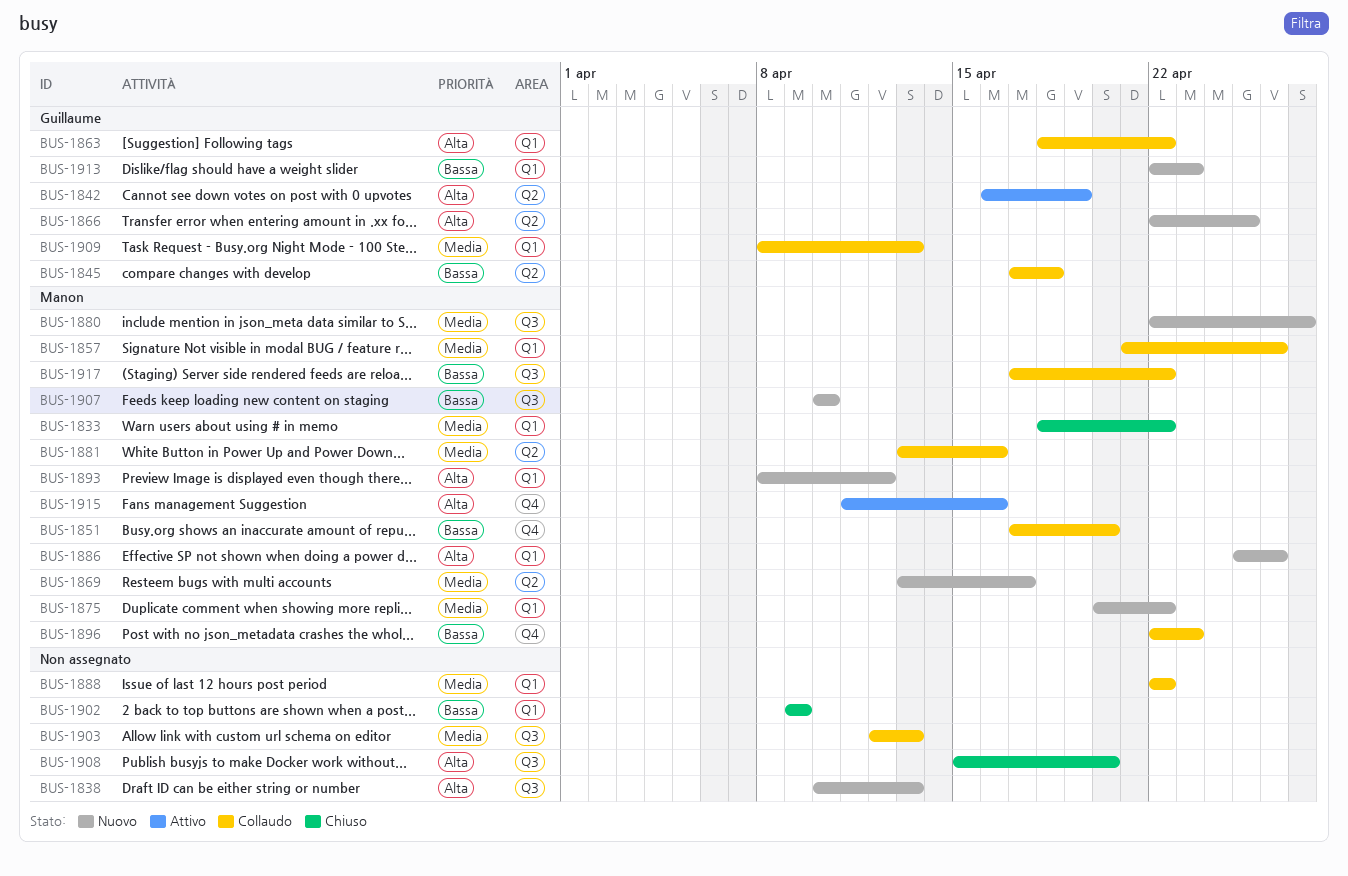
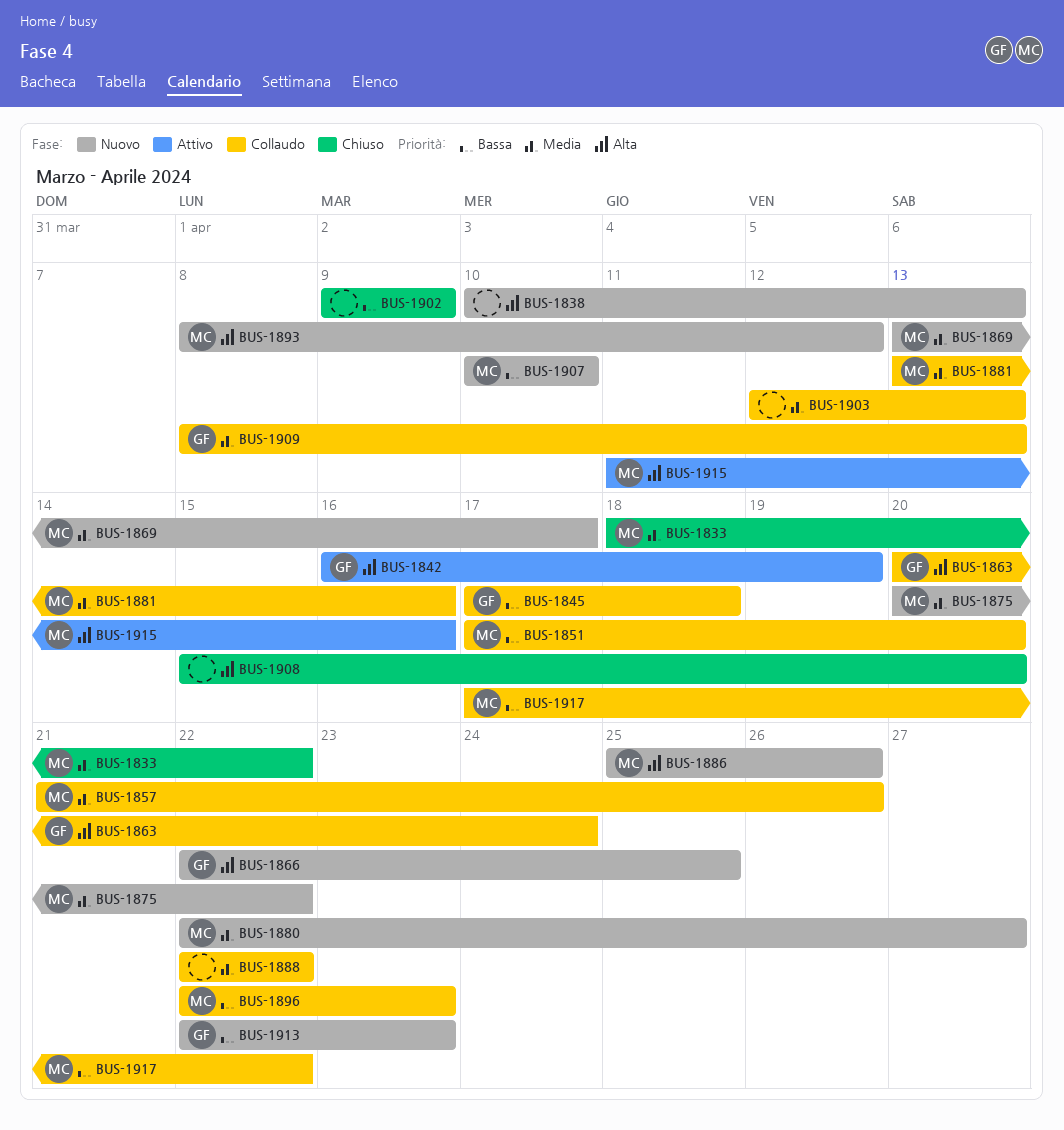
BUS-1863, start: Apr 18 -> Apr 20
BUS-1863, due: Apr 22 -> Apr 24

